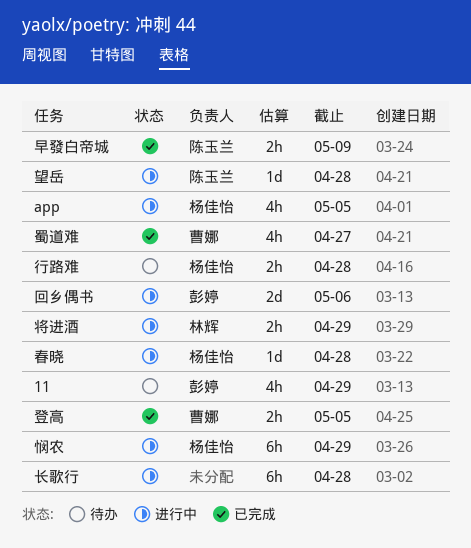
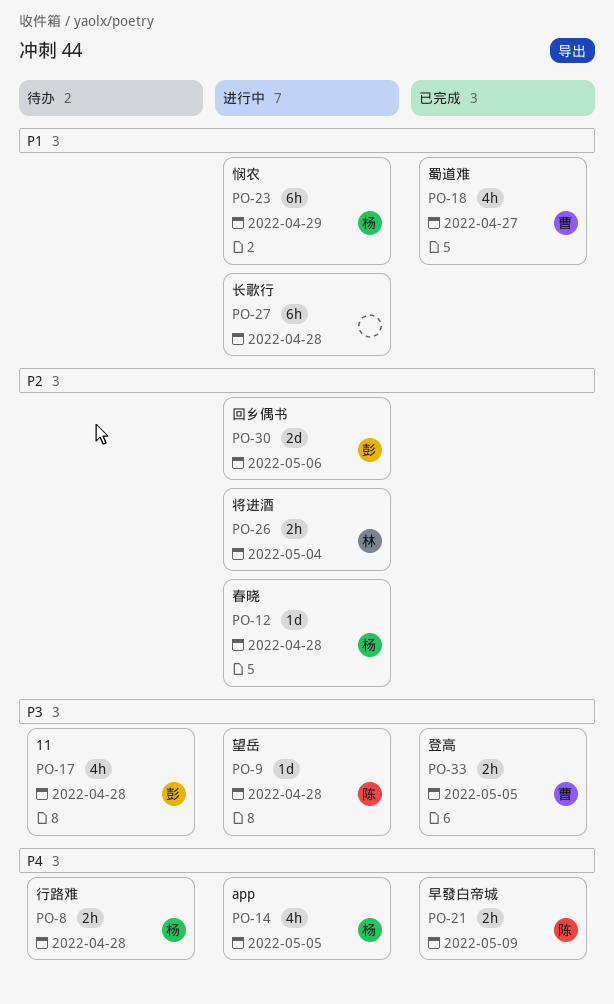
11, due: Apr 29 -> Apr 28
将进酒, due: Apr 29 -> May 4

